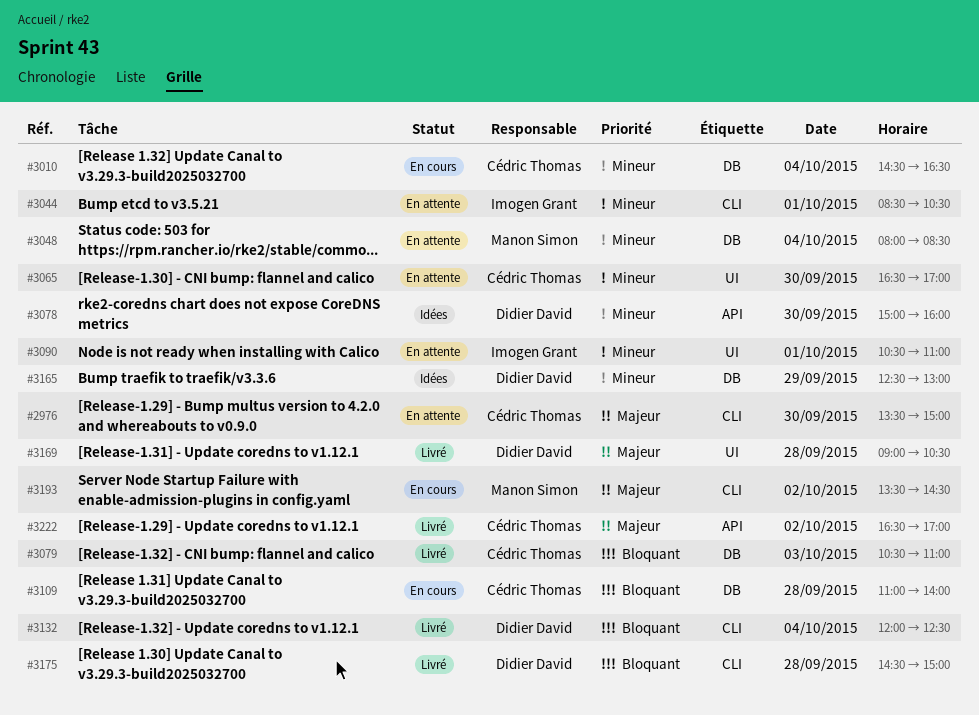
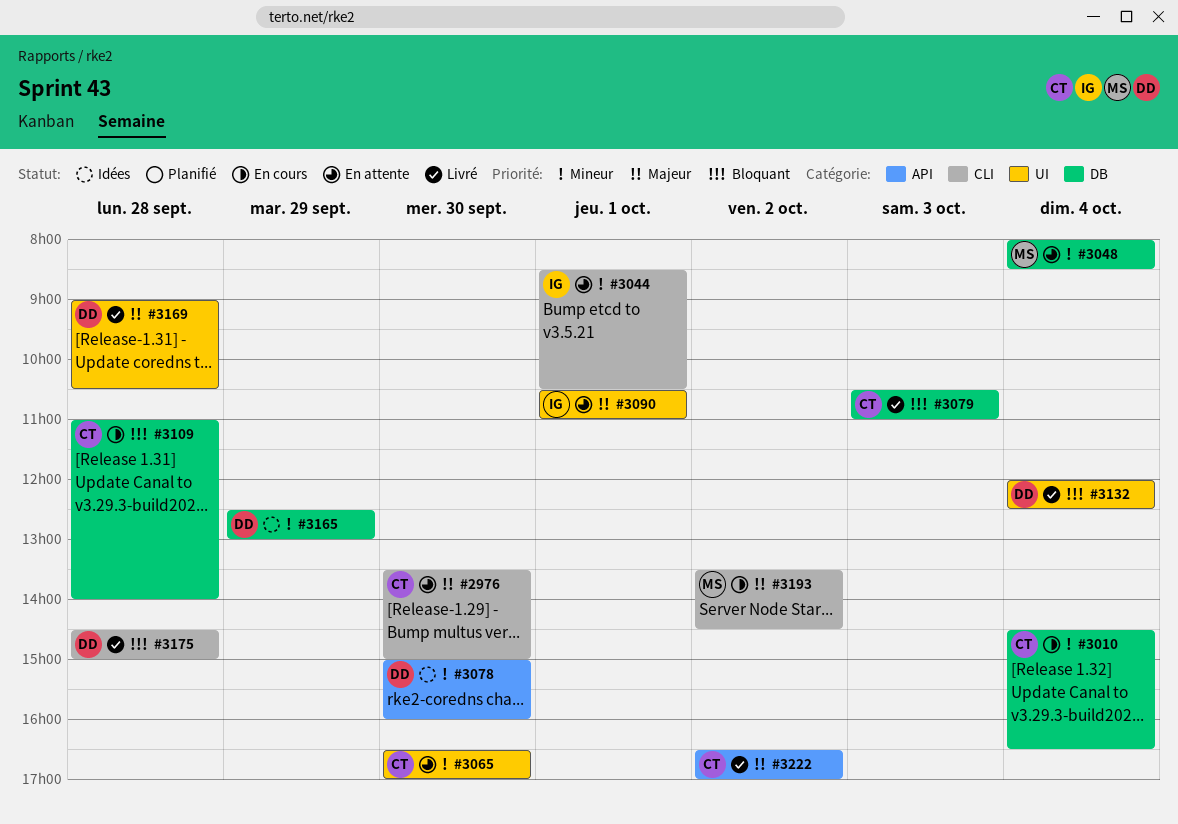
#3090, priority: Mineur -> Majeur
#3132, label: CLI -> UI

